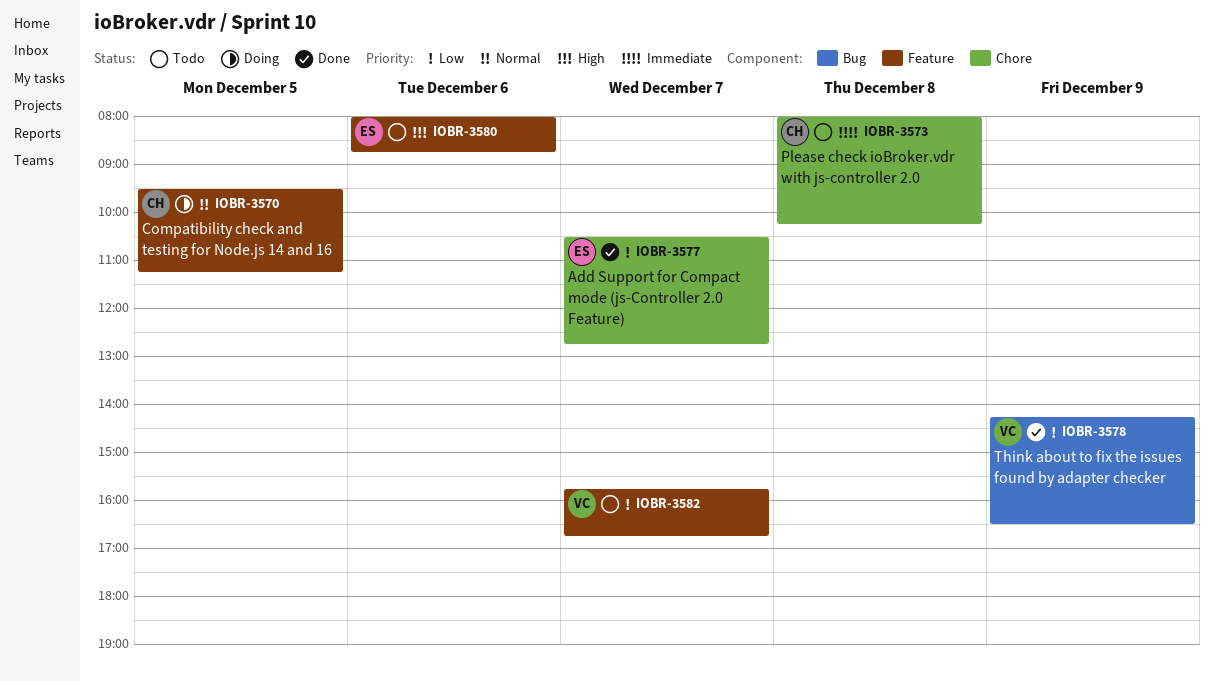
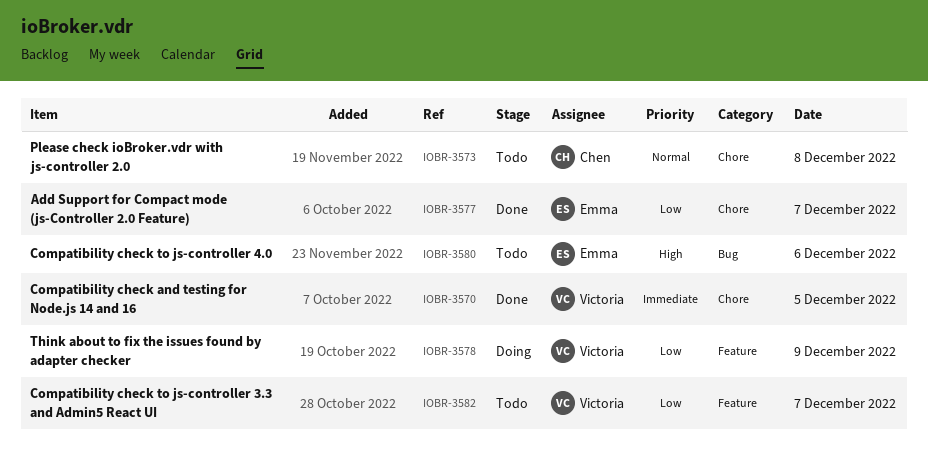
IOBR-3570, status: Doing -> Done
IOBR-3570, owner: Chen -> Victoria
IOBR-3570, priority: Normal -> Immediate
IOBR-3570, label: Feature -> Chore
IOBR-3573, priority: Immediate -> Normal
IOBR-3578, status: Done -> Doing
IOBR-3578, label: Bug -> Feature
IOBR-3580, label: Feature -> Bug

